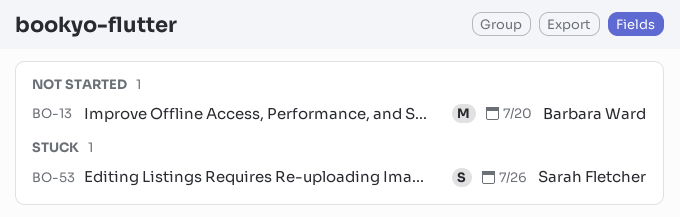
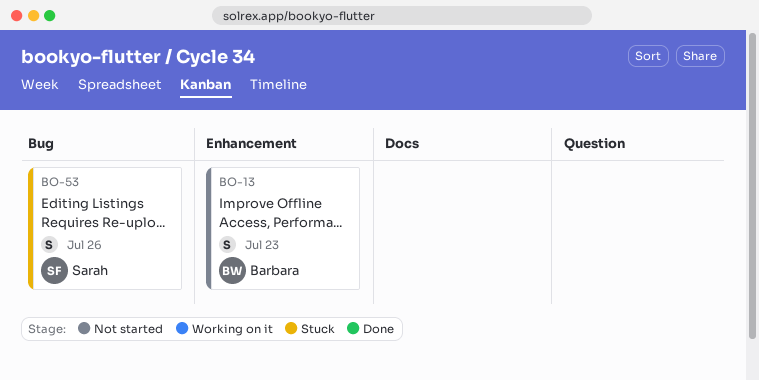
BO-13, estimate: M -> S
BO-13, due: Jul 20 -> Jul 23

